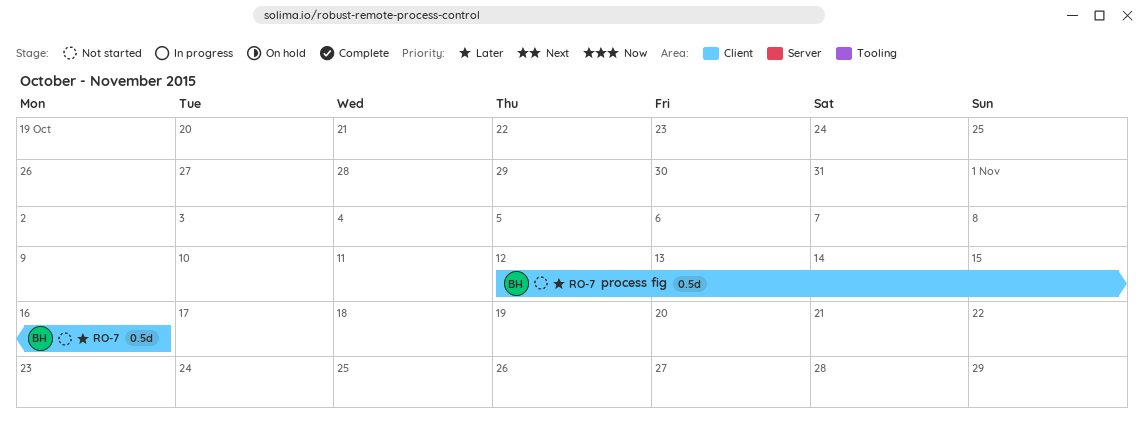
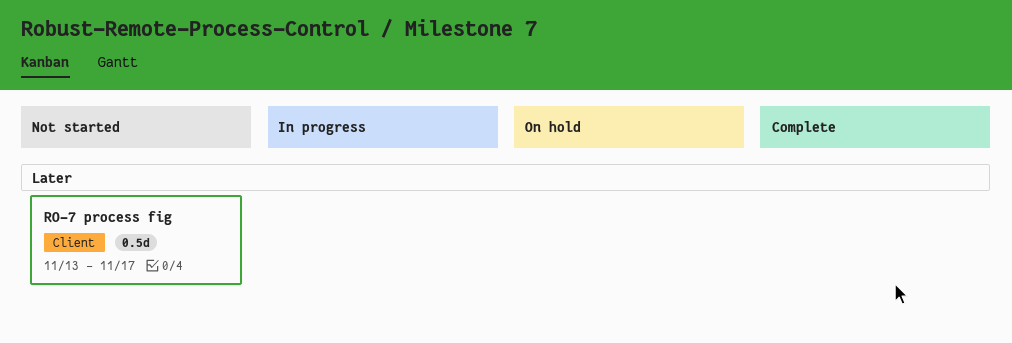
RO-7, start: Nov 12 -> Nov 13
RO-7, due: Nov 16 -> Nov 17

